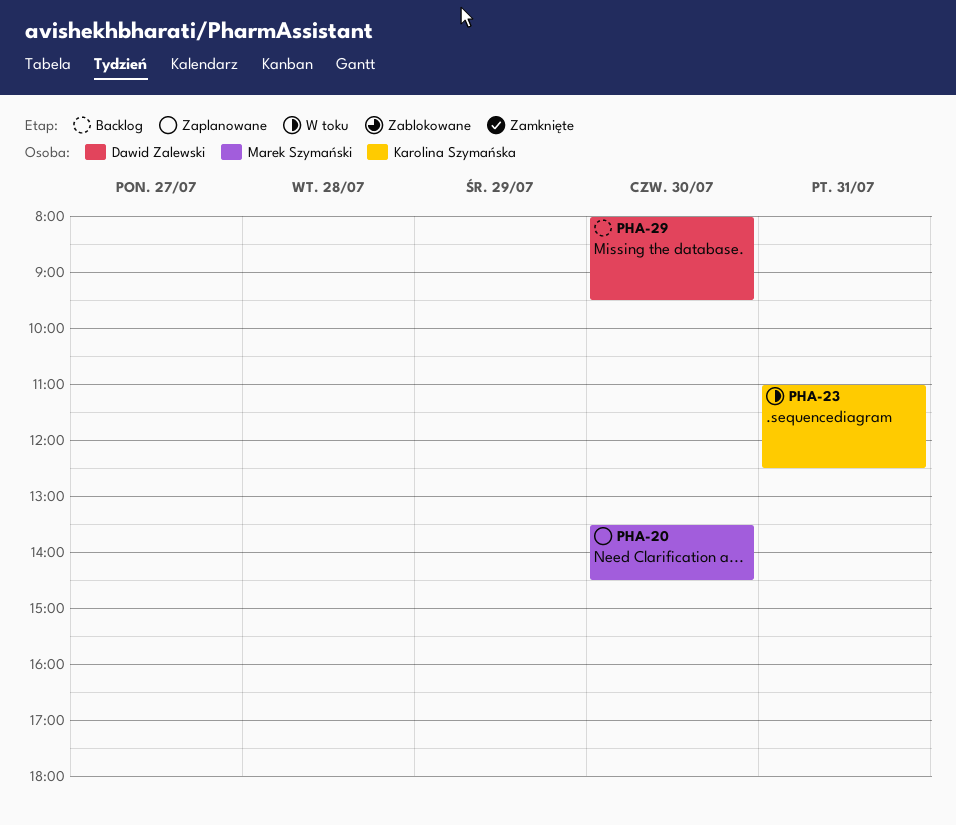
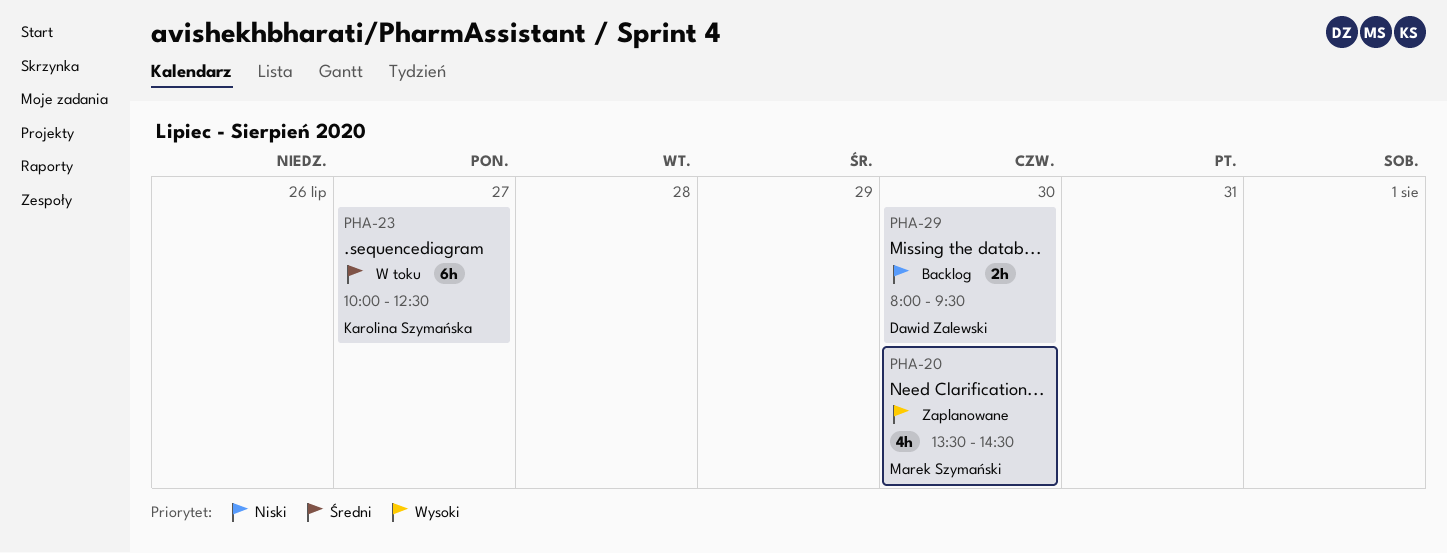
PHA-23, day: Jul 31 -> Jul 27
PHA-23, begins: 11:00 -> 10:00

